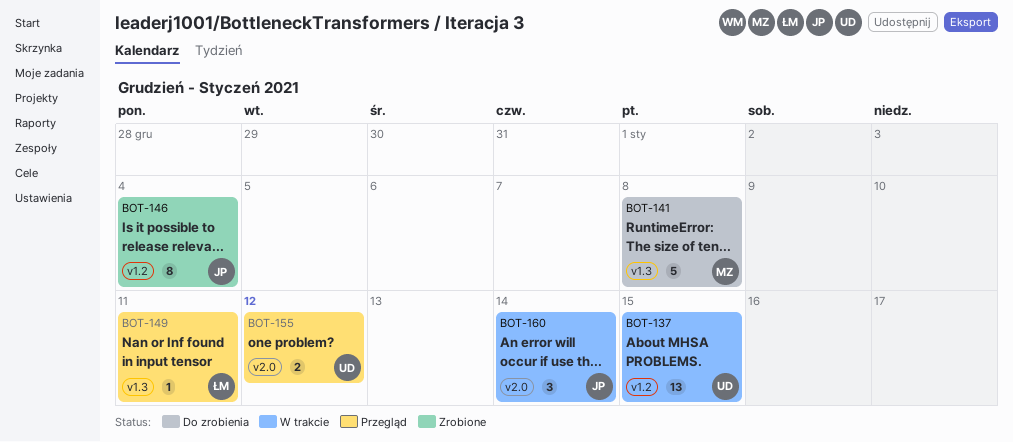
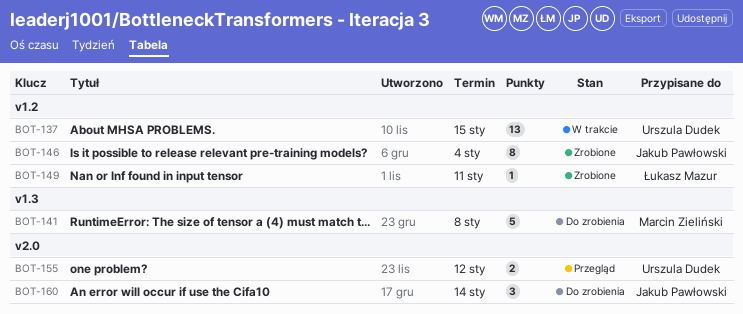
BOT-149, status: Przegląd -> Zrobione
BOT-149, label: v1.3 -> v1.2
BOT-160, status: W trakcie -> Do zrobienia

